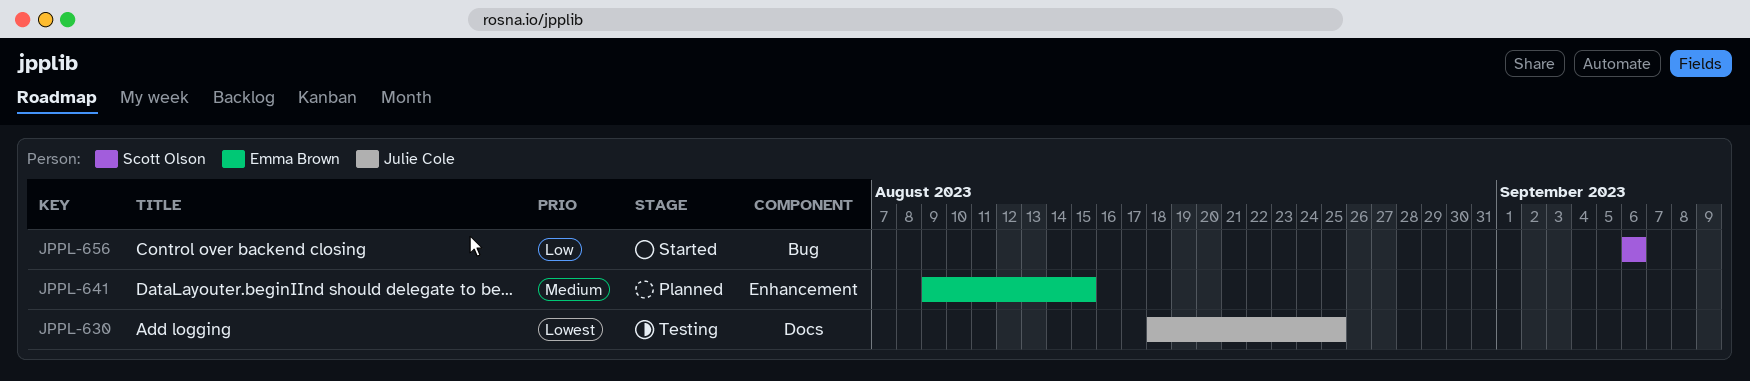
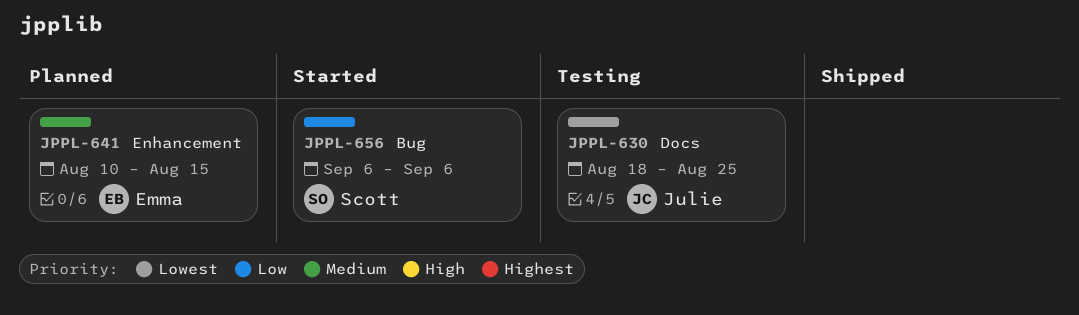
JPPL-641, start: Aug 9 -> Aug 10

